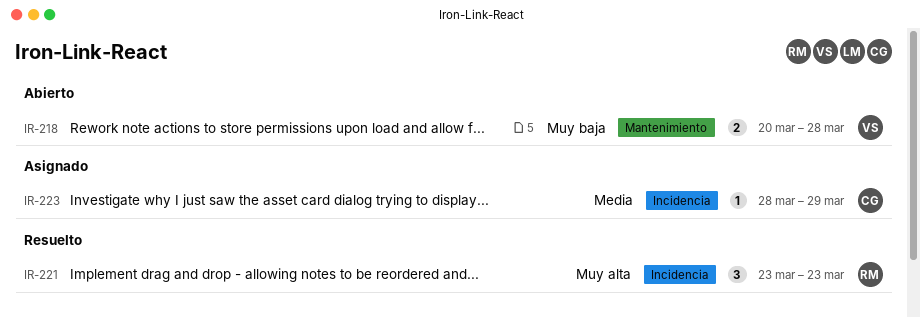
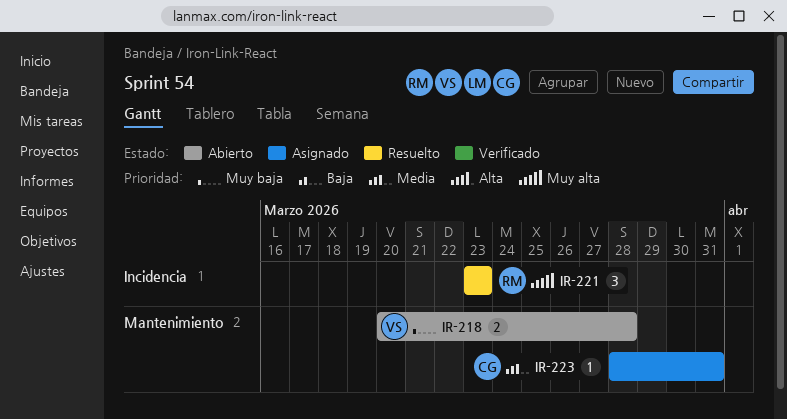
IR-223, label: Incidencia -> Mantenimiento
IR-223, due: Mar 29 -> Mar 31

